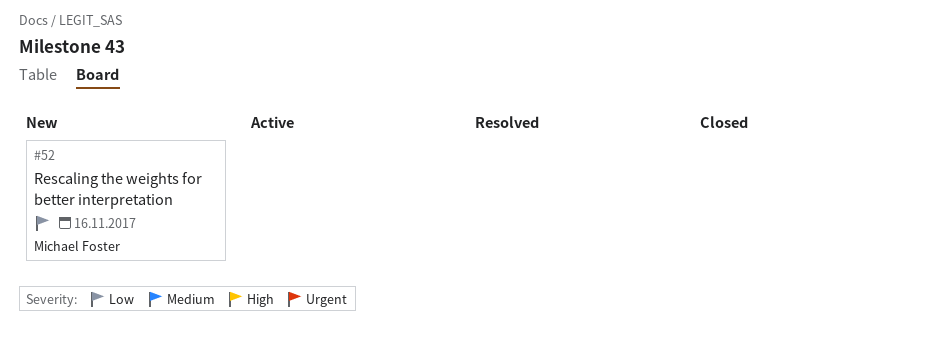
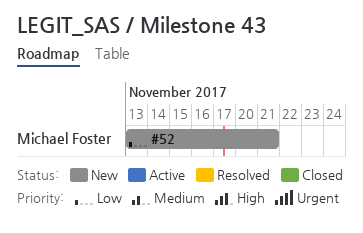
#52, due: Nov 16 -> Nov 21

